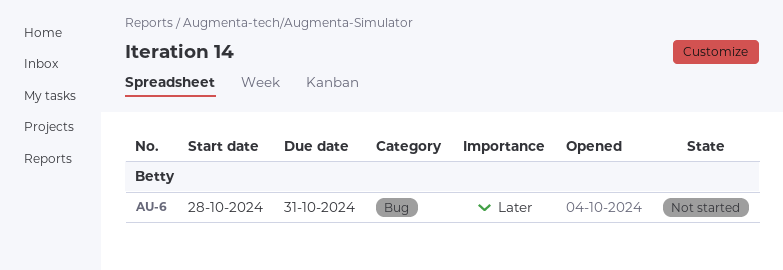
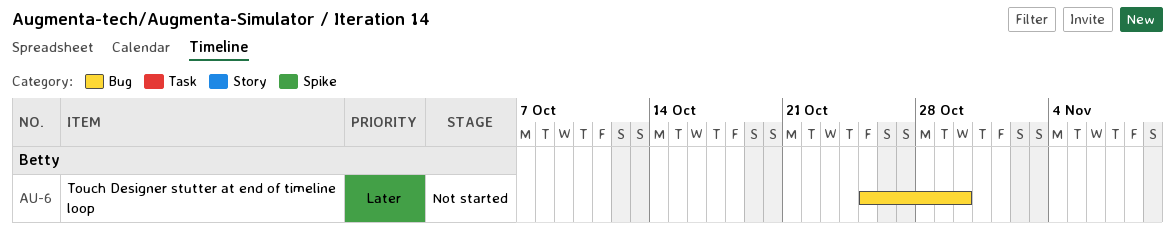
AU-6, start: Oct 28 -> Oct 25
AU-6, due: Oct 31 -> Oct 30

